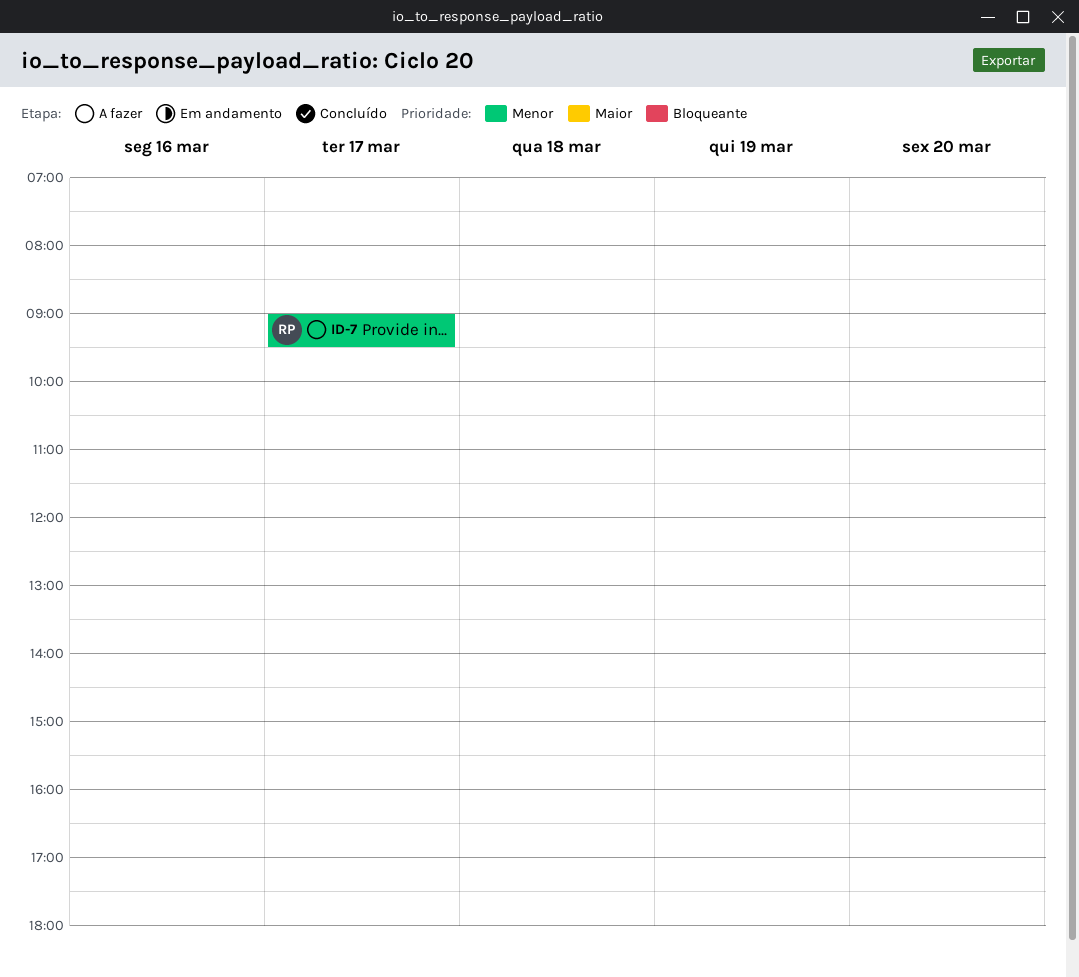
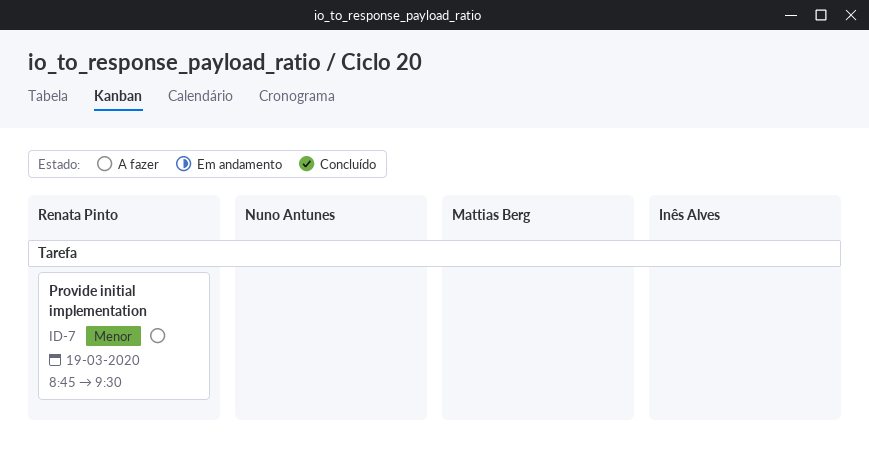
ID-7, day: Mar 17 -> Mar 19
ID-7, begins: 09:00 -> 08:45

